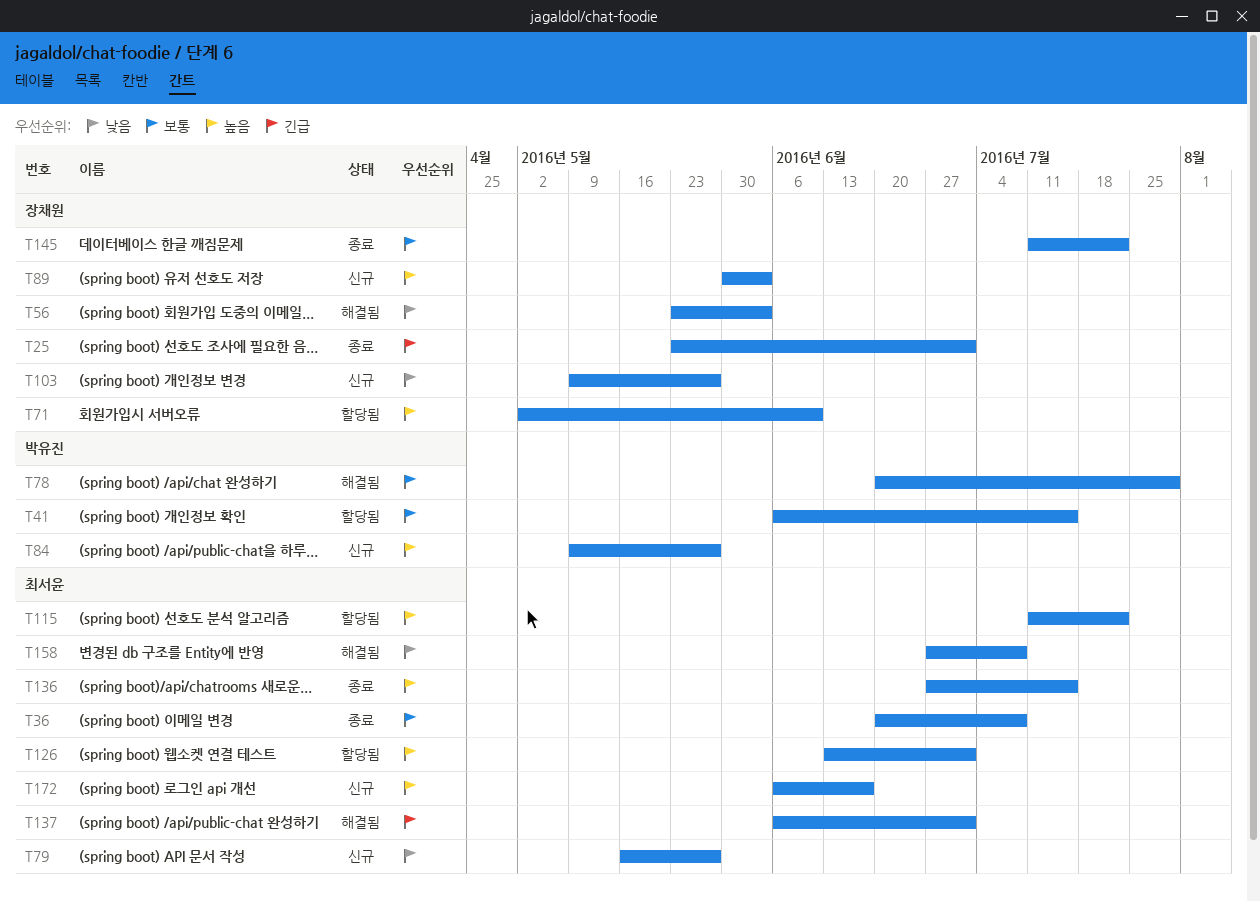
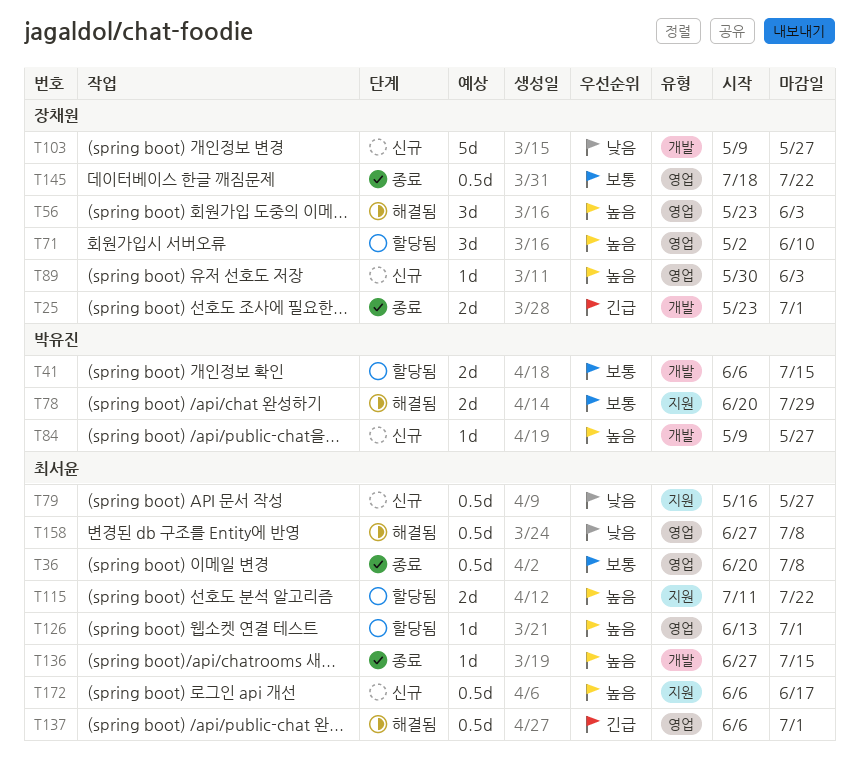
T56, priority: 낮음 -> 높음
T145, start: Jul 11 -> Jul 18

